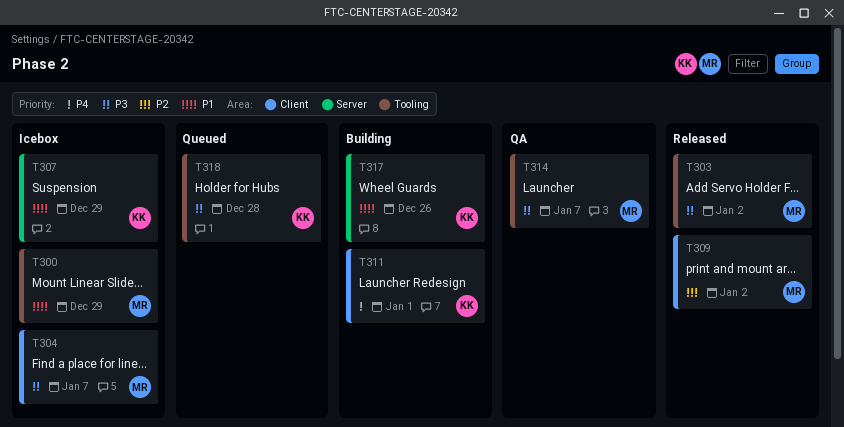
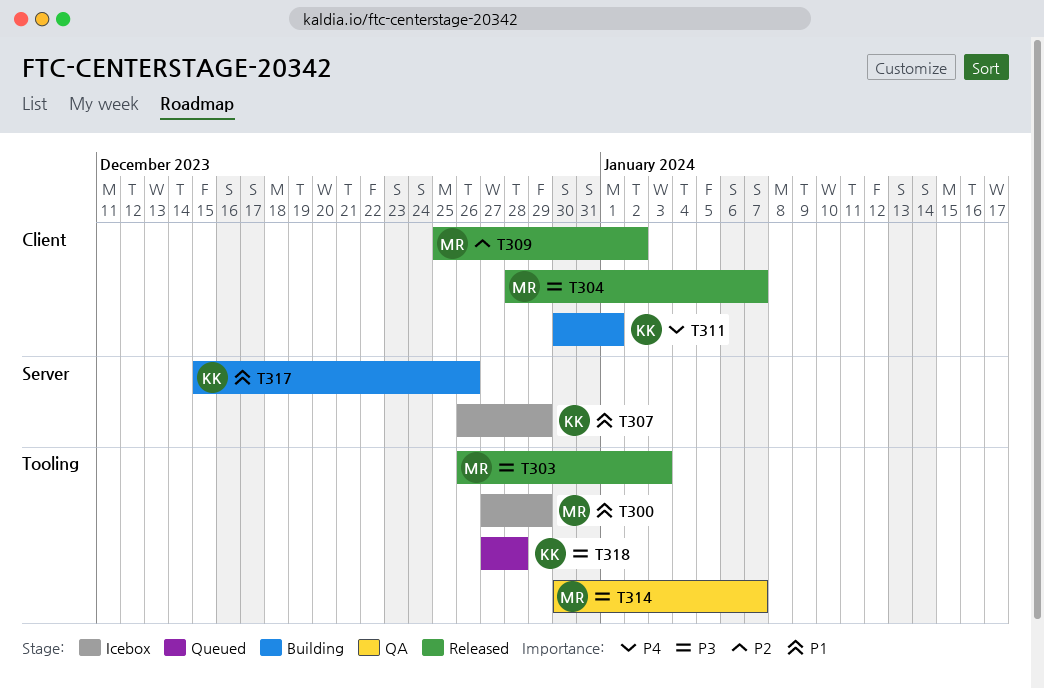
T303, due: Jan 2 -> Jan 3
T304, status: Icebox -> Released

